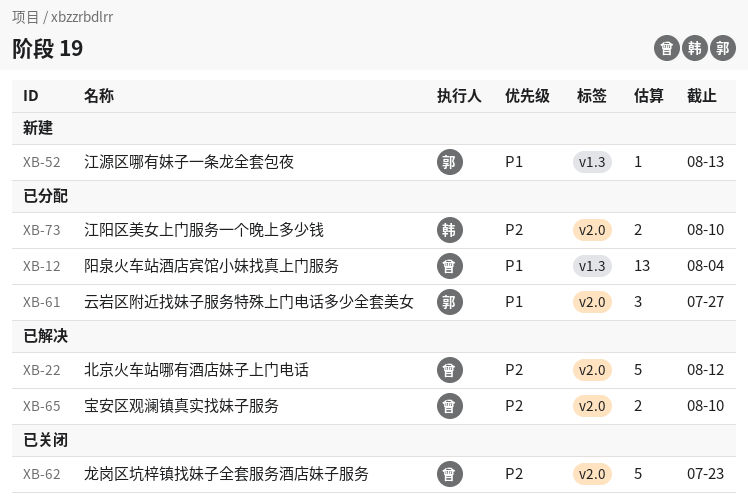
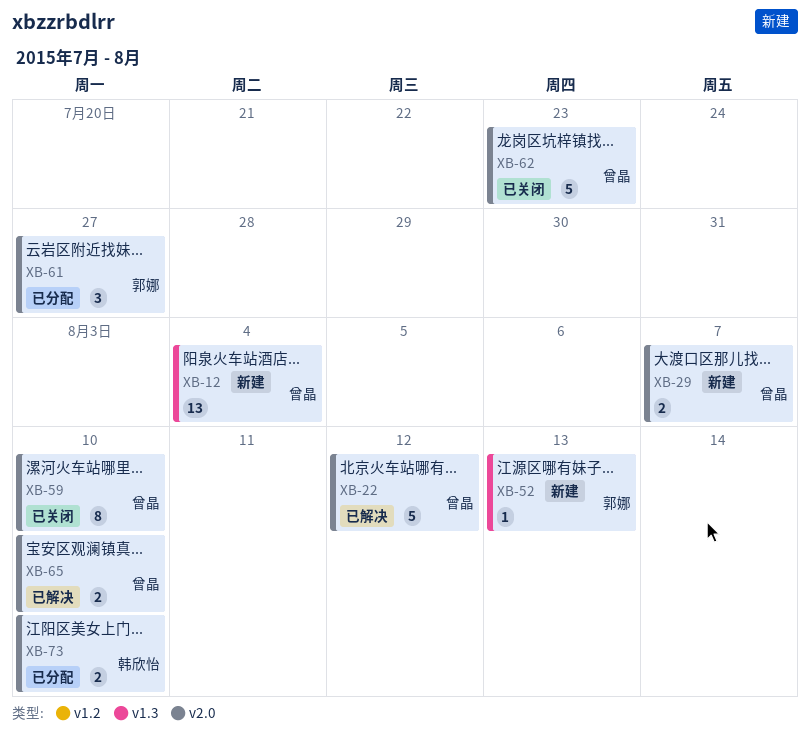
XB-12, status: 已分配 -> 新建
XB-29: none -> present
XB-59: none -> present

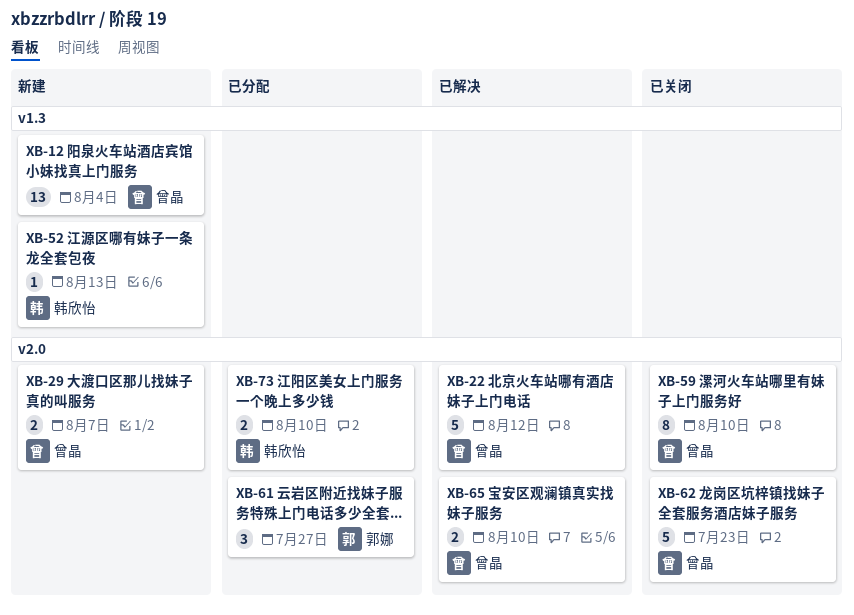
XB-52, owner: 郭娜 -> 韩欣怡

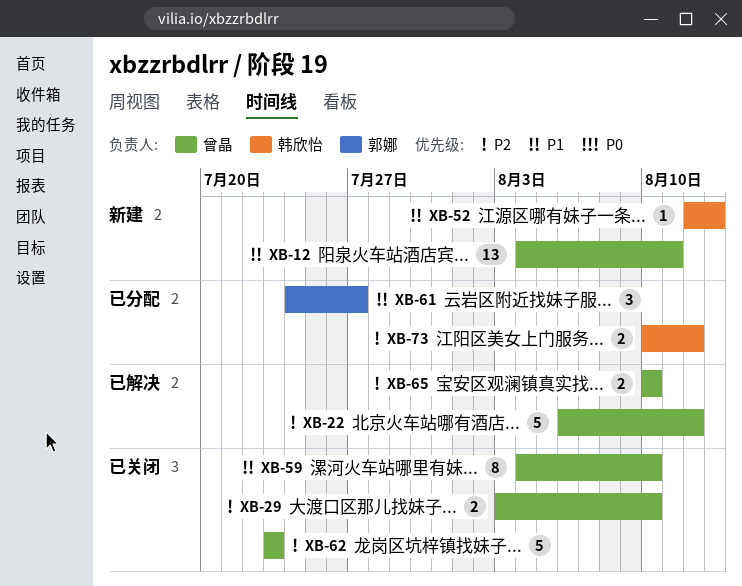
XB-12, due: Aug 4 -> Aug 11
XB-29, status: 新建 -> 已关闭
XB-29, due: Aug 7 -> Aug 10
XB-73, due: Aug 10 -> Aug 12

